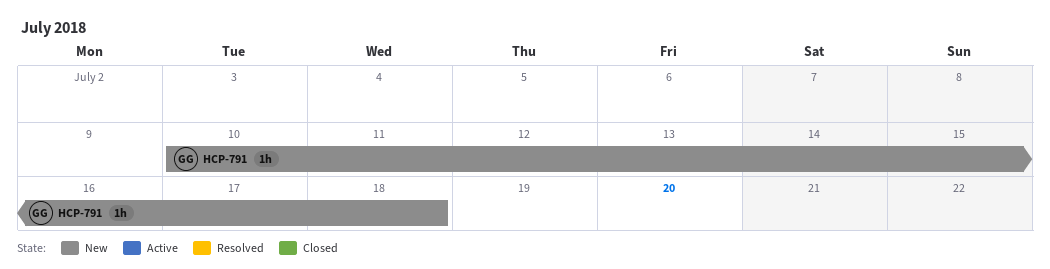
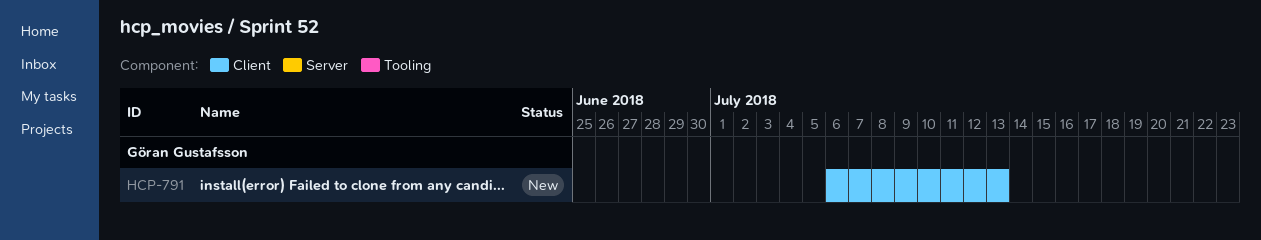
HCP-791, start: Jul 10 -> Jul 6
HCP-791, due: Jul 18 -> Jul 13

